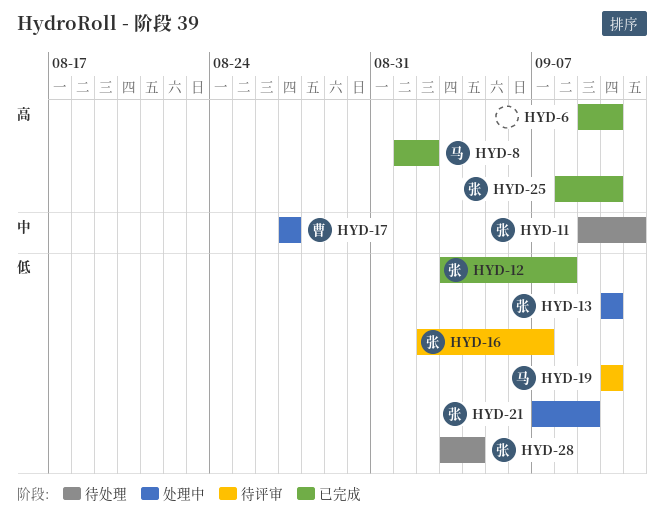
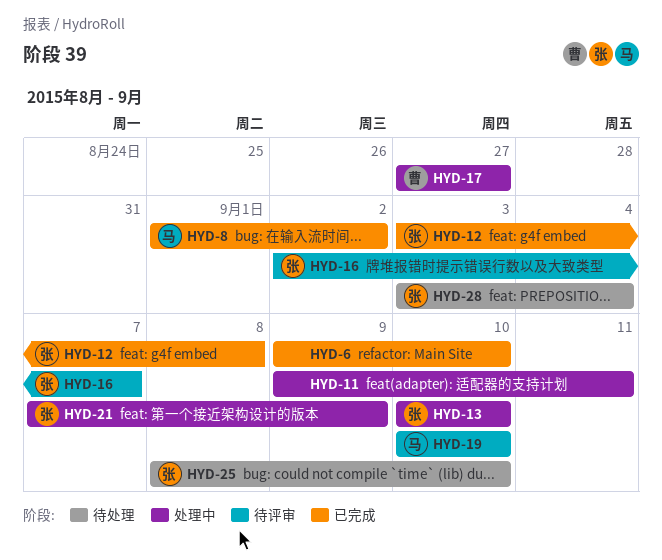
HYD-11, status: 待处理 -> 处理中
HYD-11, owner: 张 -> none
HYD-25, status: 已完成 -> 待处理

